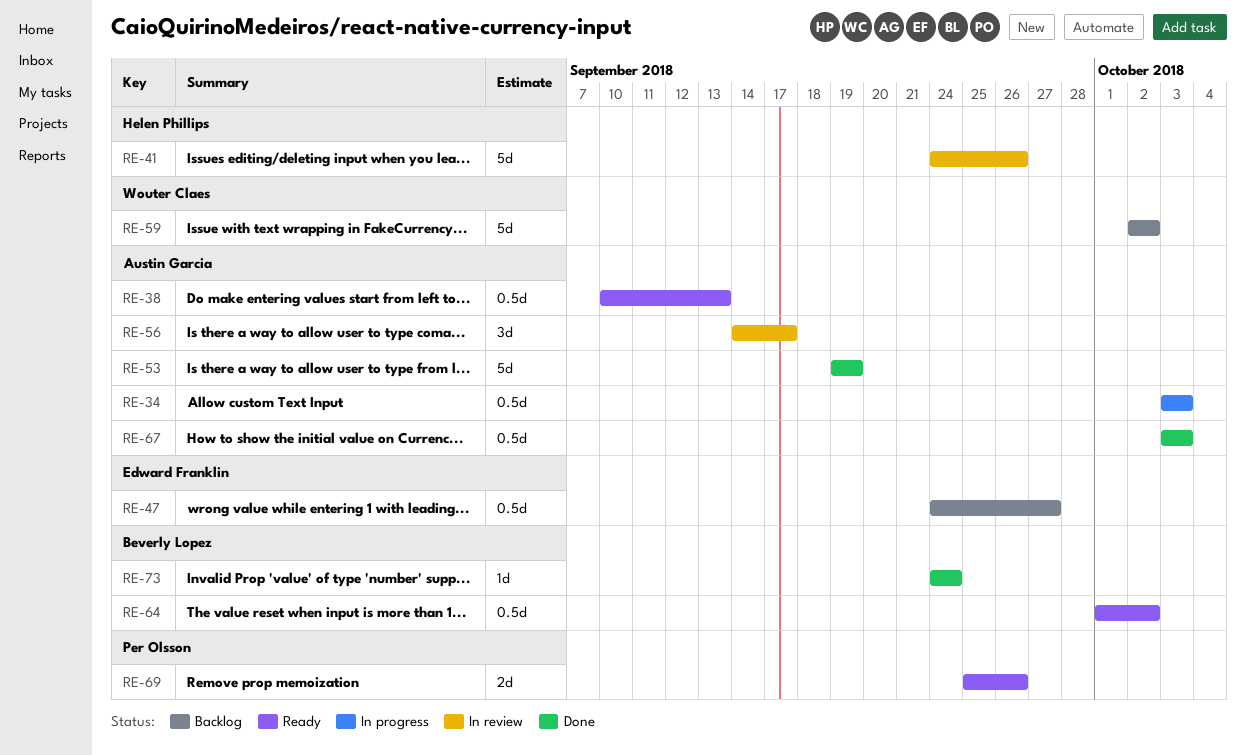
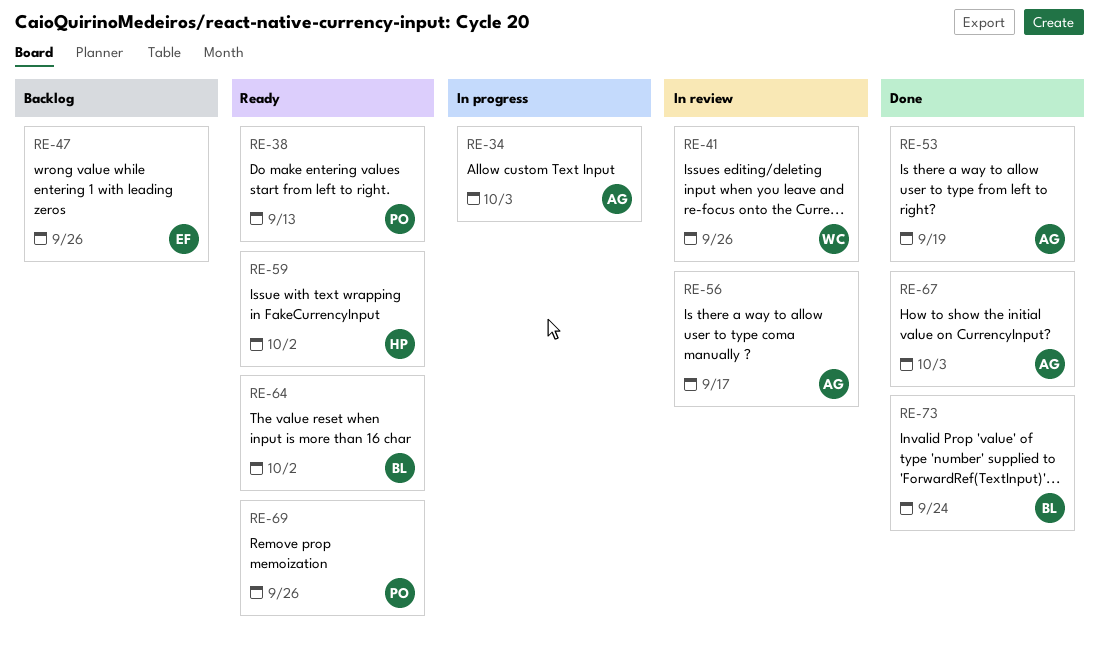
RE-38, owner: Austin Garcia -> Per Olsson
RE-41, owner: Helen Phillips -> Wouter Claes
RE-47, due: Sep 27 -> Sep 26
RE-59, status: Backlog -> Ready
RE-59, owner: Wouter Claes -> Helen Phillips

